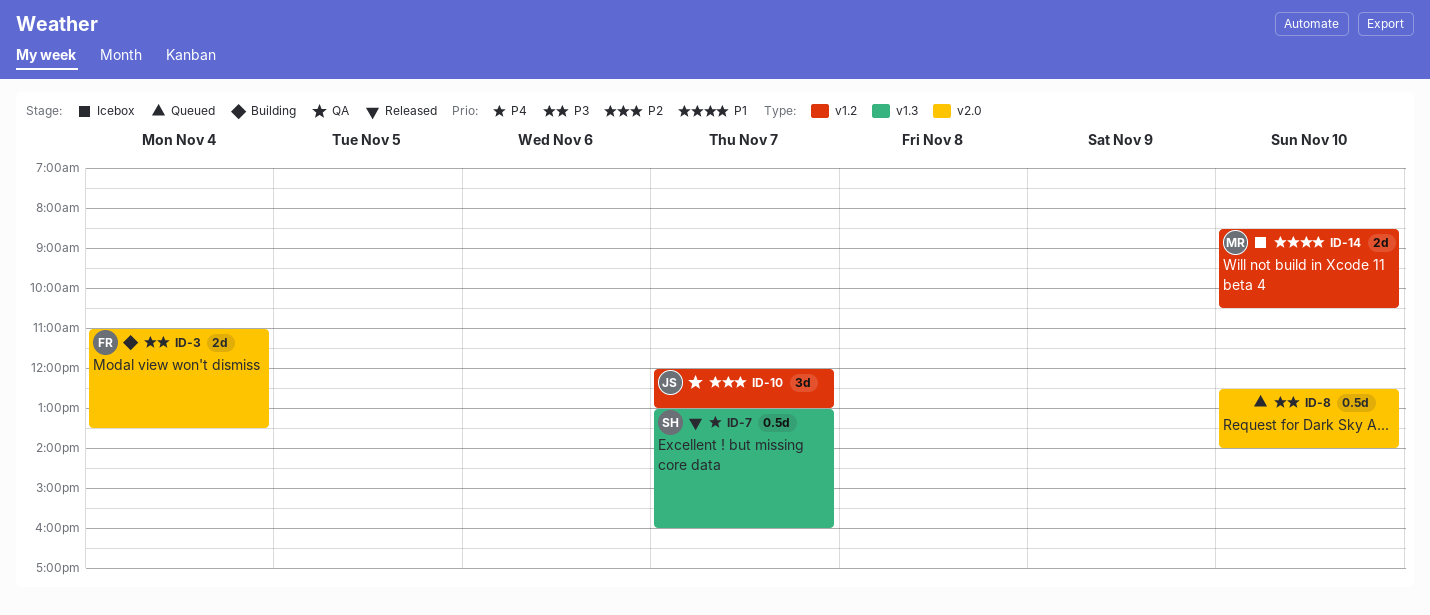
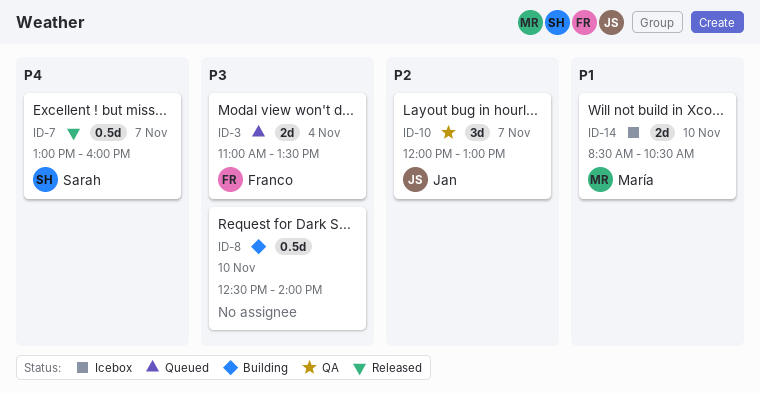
ID-3, status: Building -> Queued
ID-8, status: Queued -> Building

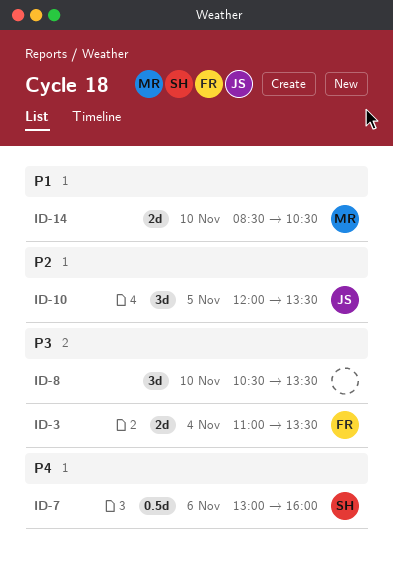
ID-7, day: Nov 7 -> Nov 6
ID-8, estimate: 0.5d -> 3d
ID-8, begins: 12:30 -> 10:30
ID-8, ends: 14:00 -> 13:30
ID-10, day: Nov 7 -> Nov 5
ID-10, ends: 13:00 -> 13:30

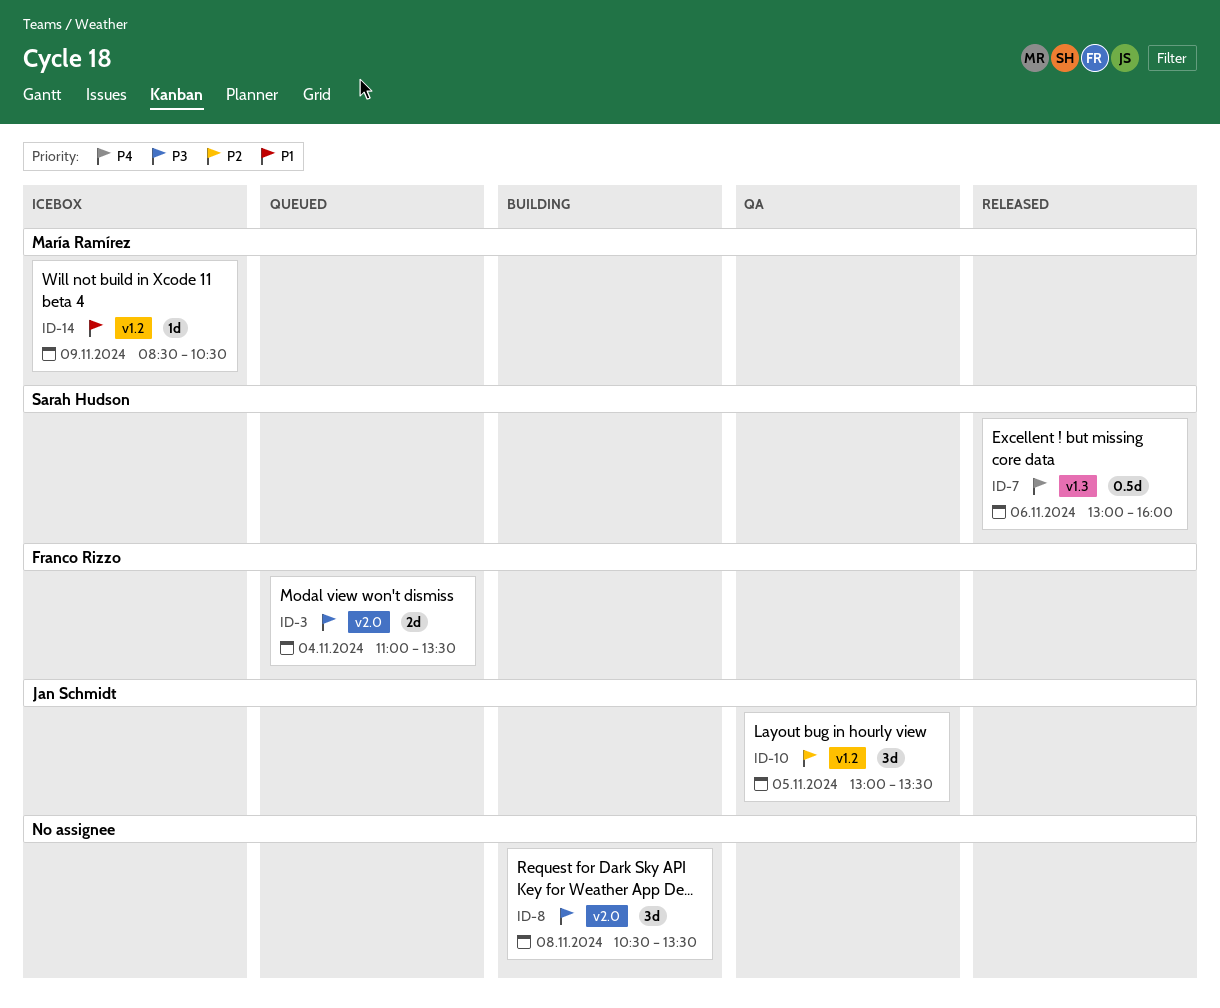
ID-8, day: Nov 10 -> Nov 8
ID-10, begins: 12:00 -> 13:00
ID-14, estimate: 2d -> 1d
ID-14, day: Nov 10 -> Nov 9

